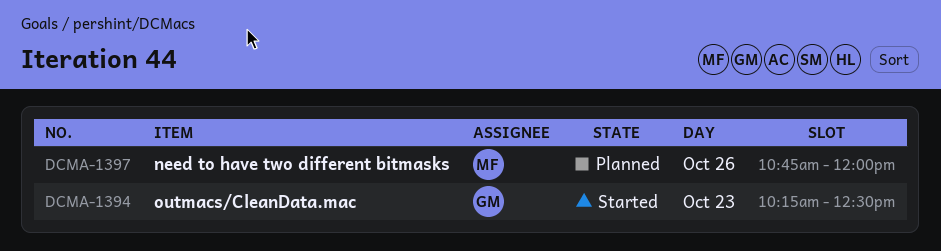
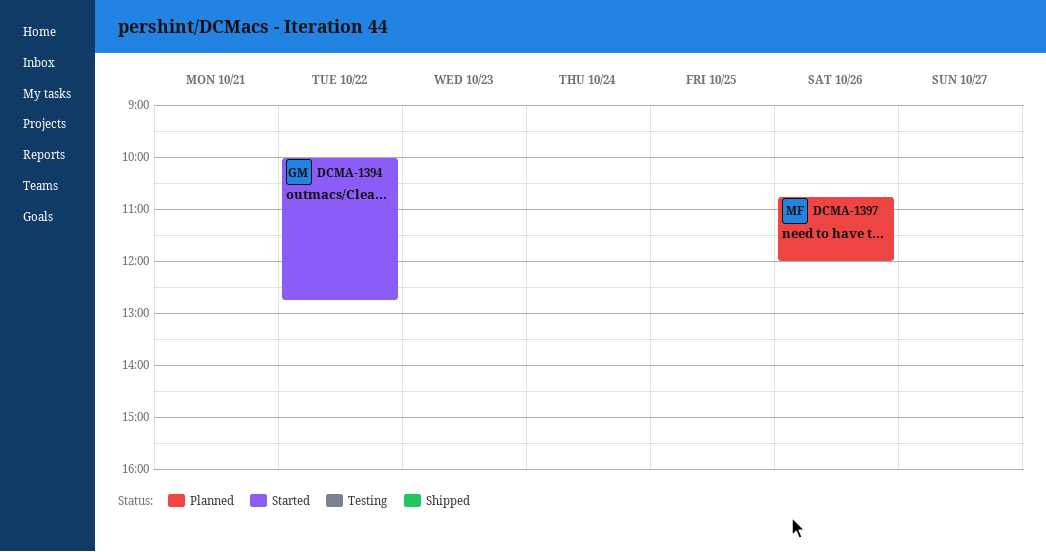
DCMA-1394, day: Oct 23 -> Oct 22
DCMA-1394, begins: 10:15 -> 10:00
DCMA-1394, ends: 12:30 -> 12:45

